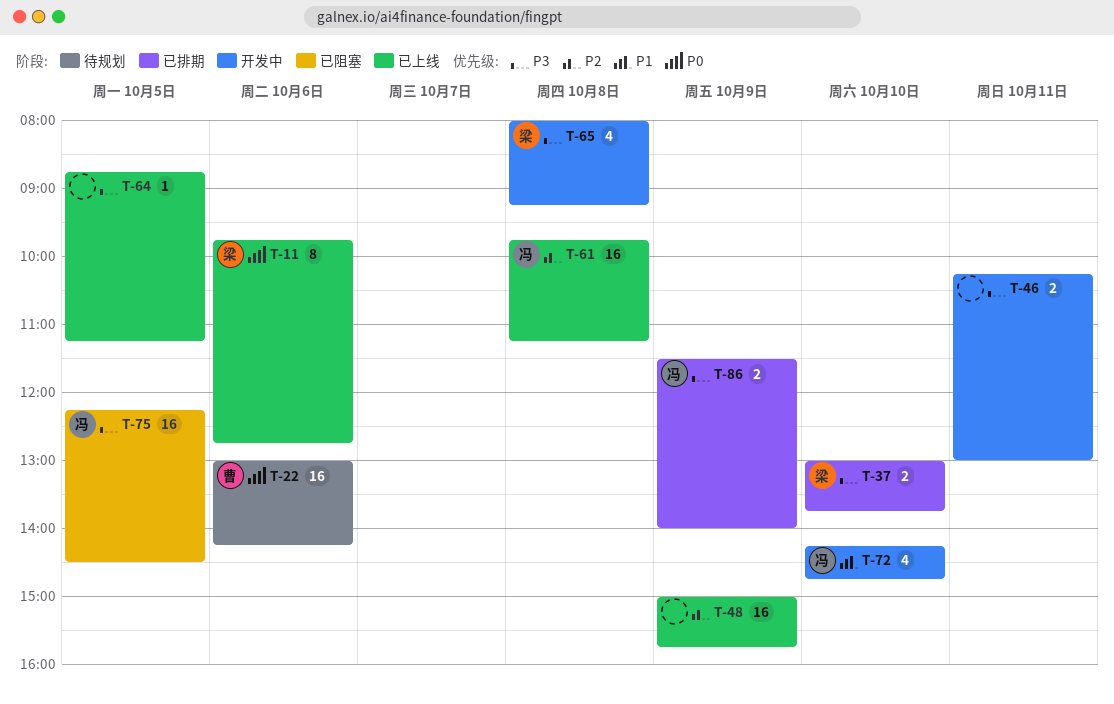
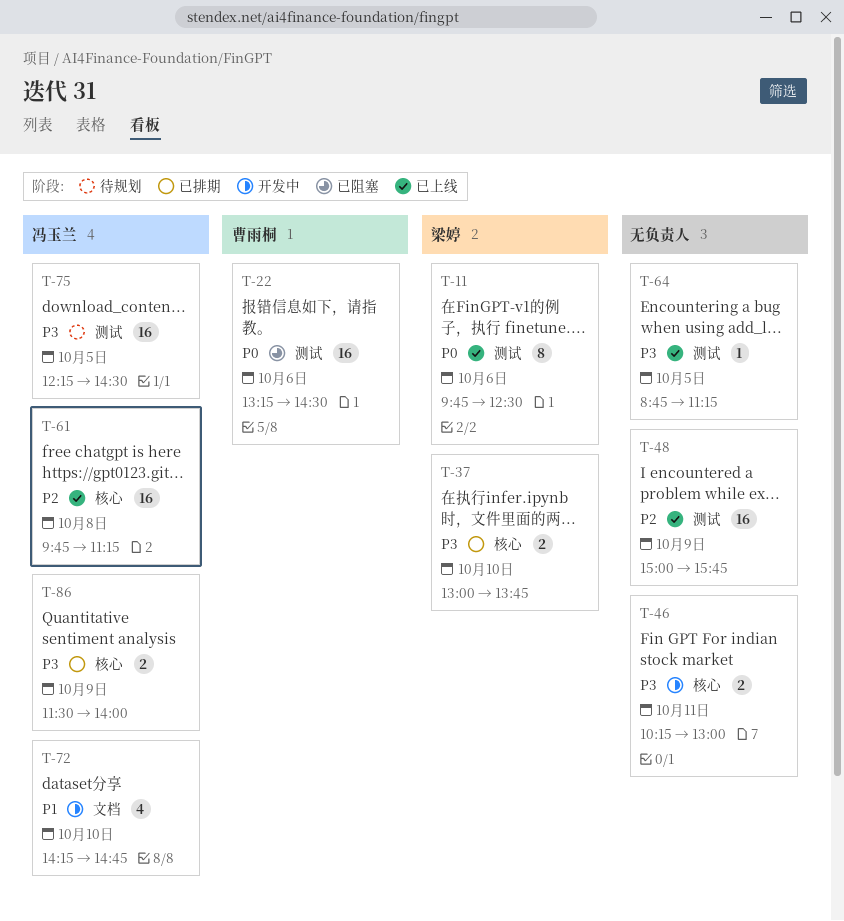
T-11, ends: 12:45 -> 12:30
T-22, status: 待规划 -> 已阻塞
T-22, begins: 13:00 -> 13:15
T-22, ends: 14:15 -> 14:30
T-65: present -> none
T-75, status: 已阻塞 -> 待规划

